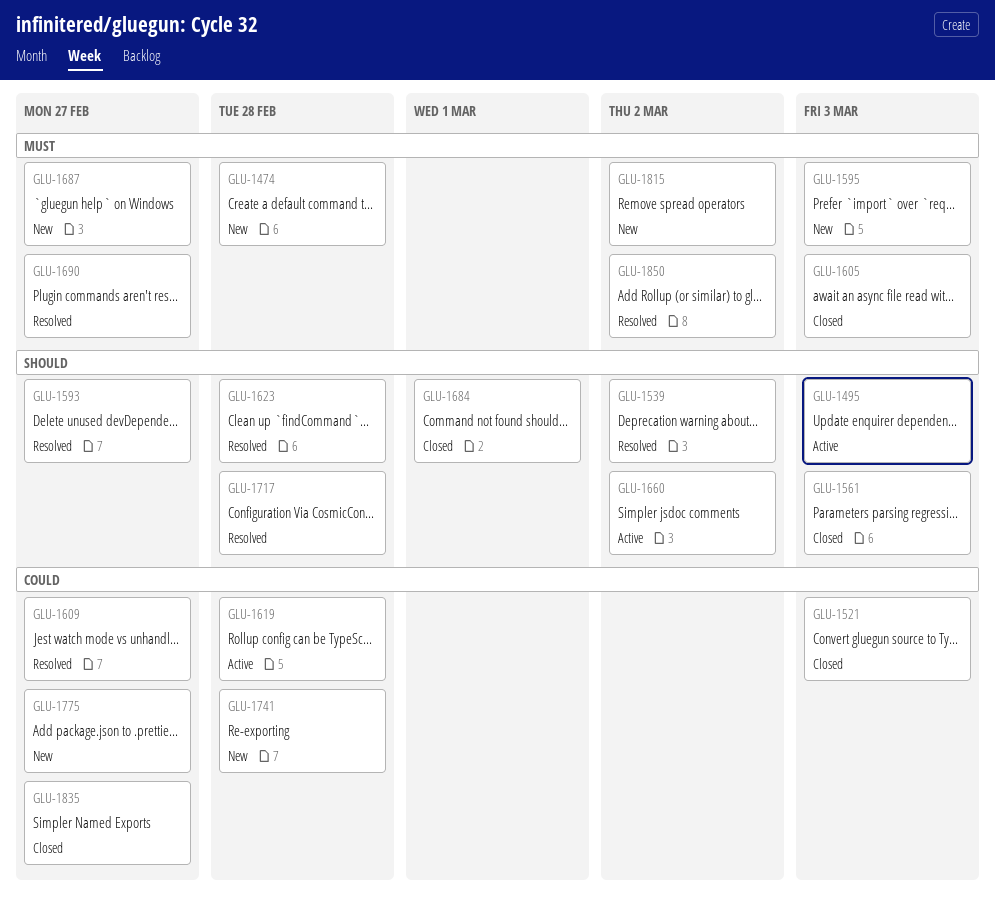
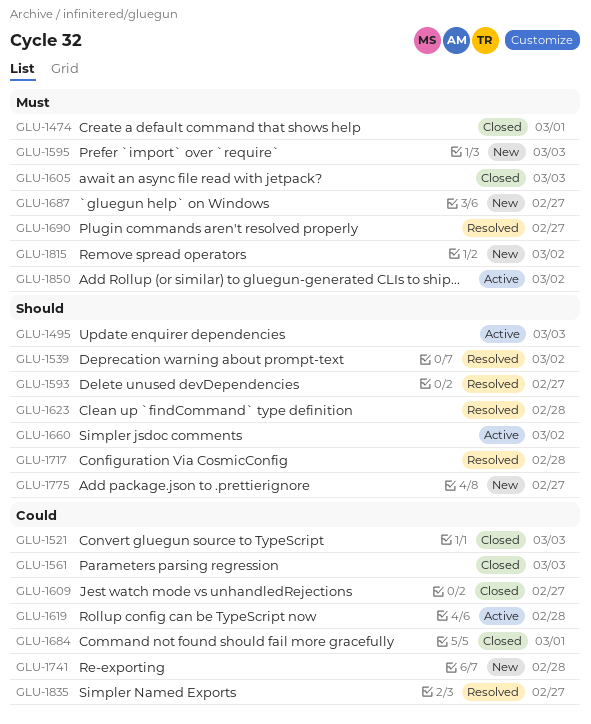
GLU-1474, status: New -> Closed
GLU-1474, due: Feb 28 -> Mar 1
GLU-1561, priority: Should -> Could
GLU-1609, status: Resolved -> Closed
GLU-1684, priority: Should -> Could
GLU-1775, priority: Could -> Should
GLU-1835, status: Closed -> Resolved
GLU-1850, status: Resolved -> Active

